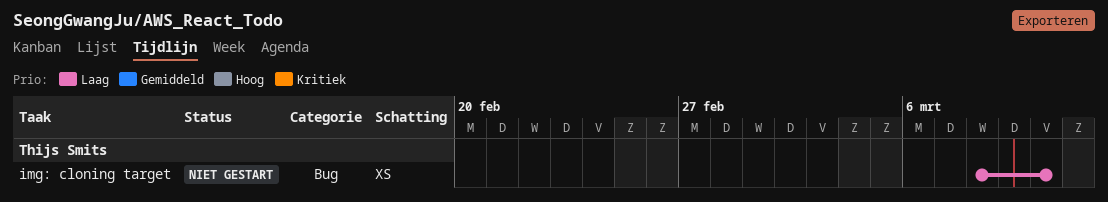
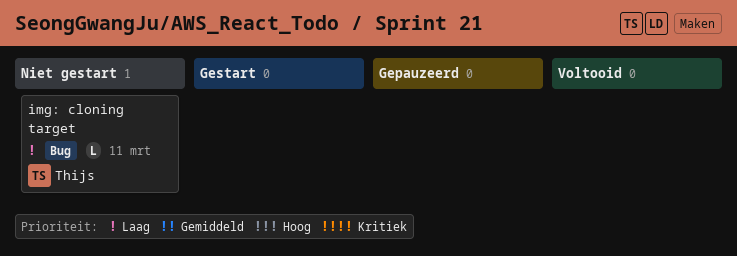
img: cloning target, estimate: XS -> L
img: cloning target, due: Mar 10 -> Mar 11

